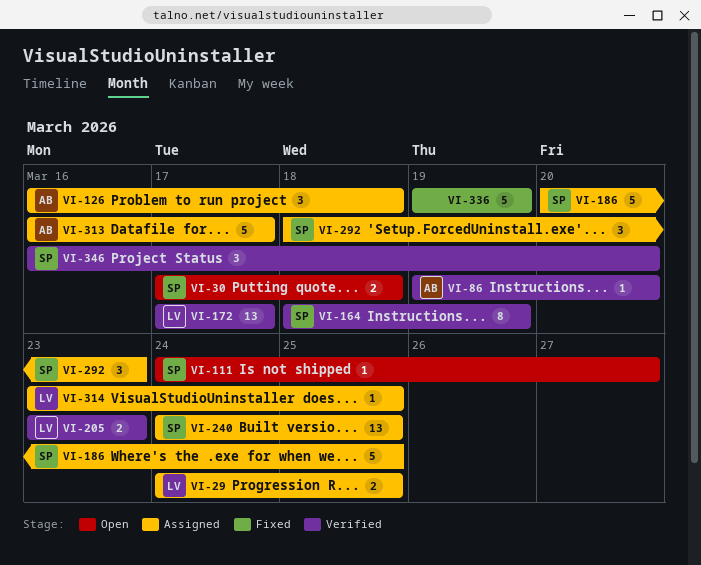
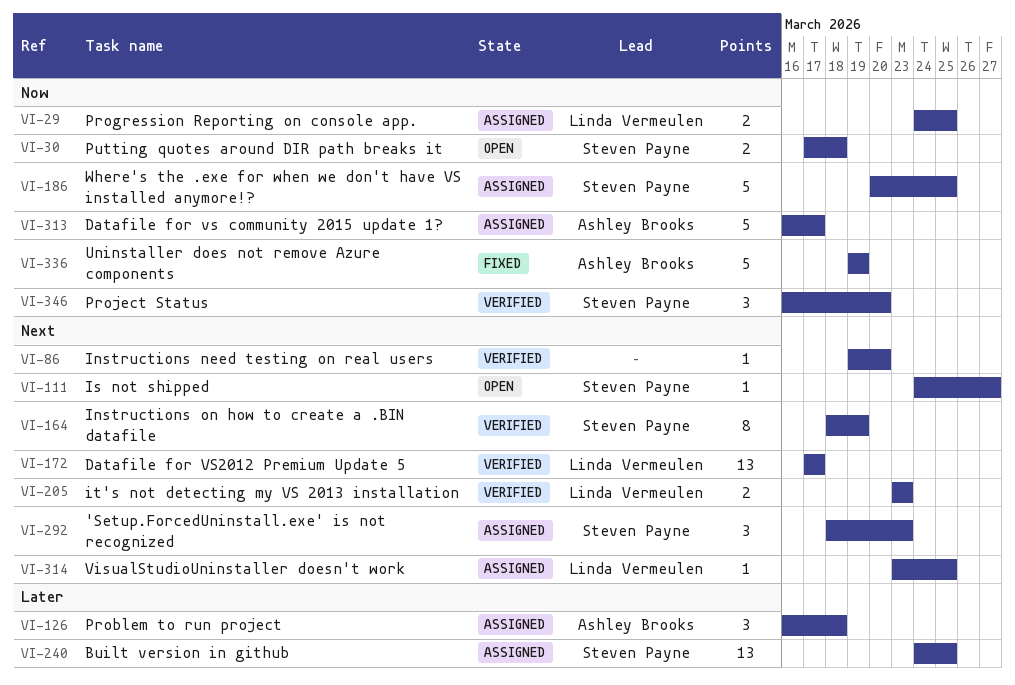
VI-86, owner: Ashley Brooks -> none
VI-336, owner: none -> Ashley Brooks

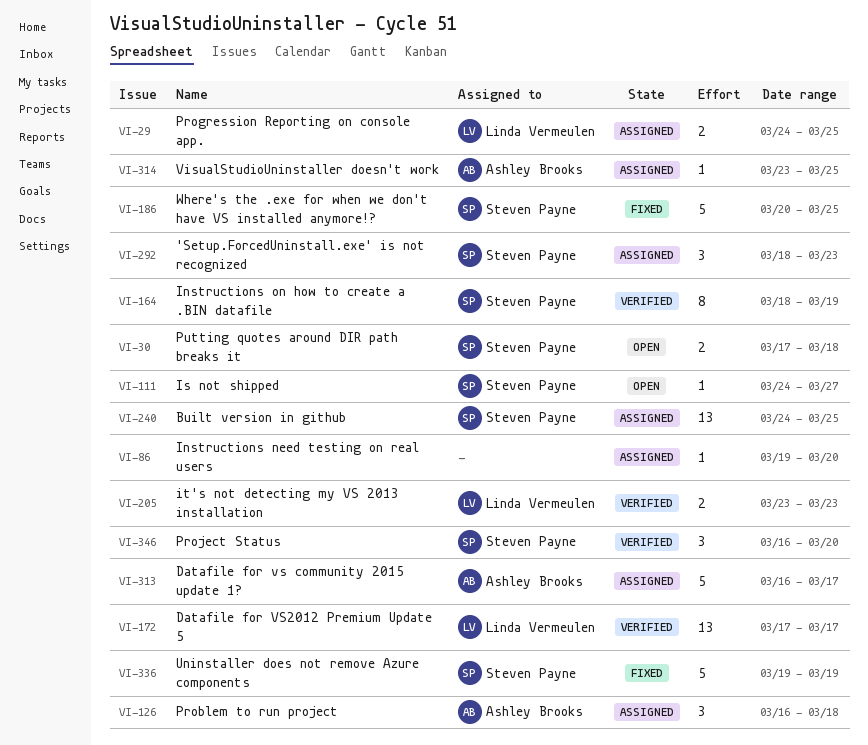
VI-86, status: Verified -> Assigned
VI-186, status: Assigned -> Fixed
VI-314, owner: Linda Vermeulen -> Ashley Brooks
VI-336, owner: Ashley Brooks -> Steven Payne

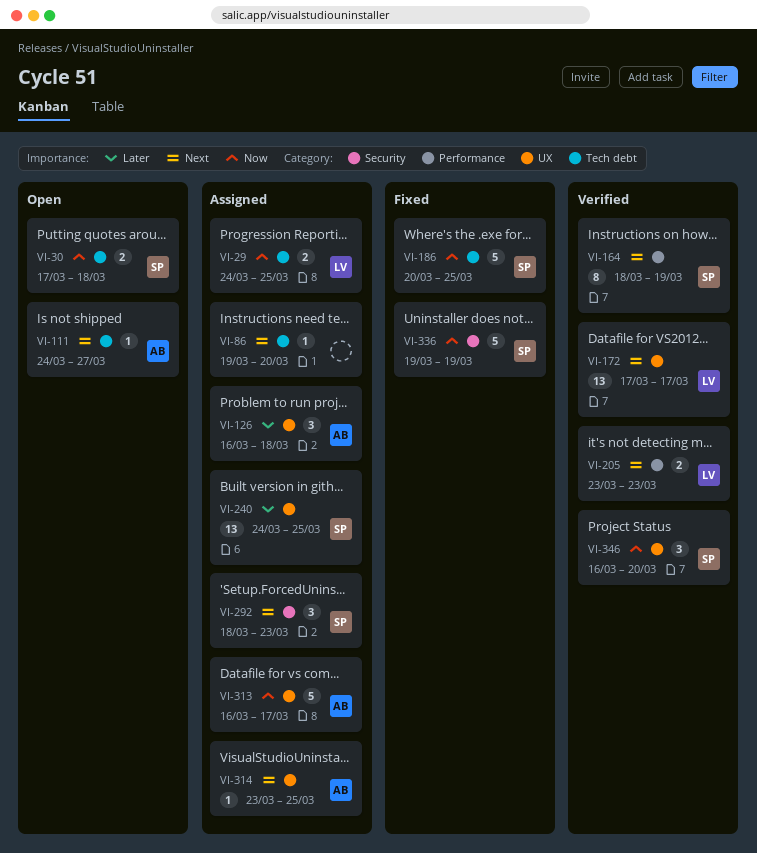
VI-111, owner: Steven Payne -> Ashley Brooks

